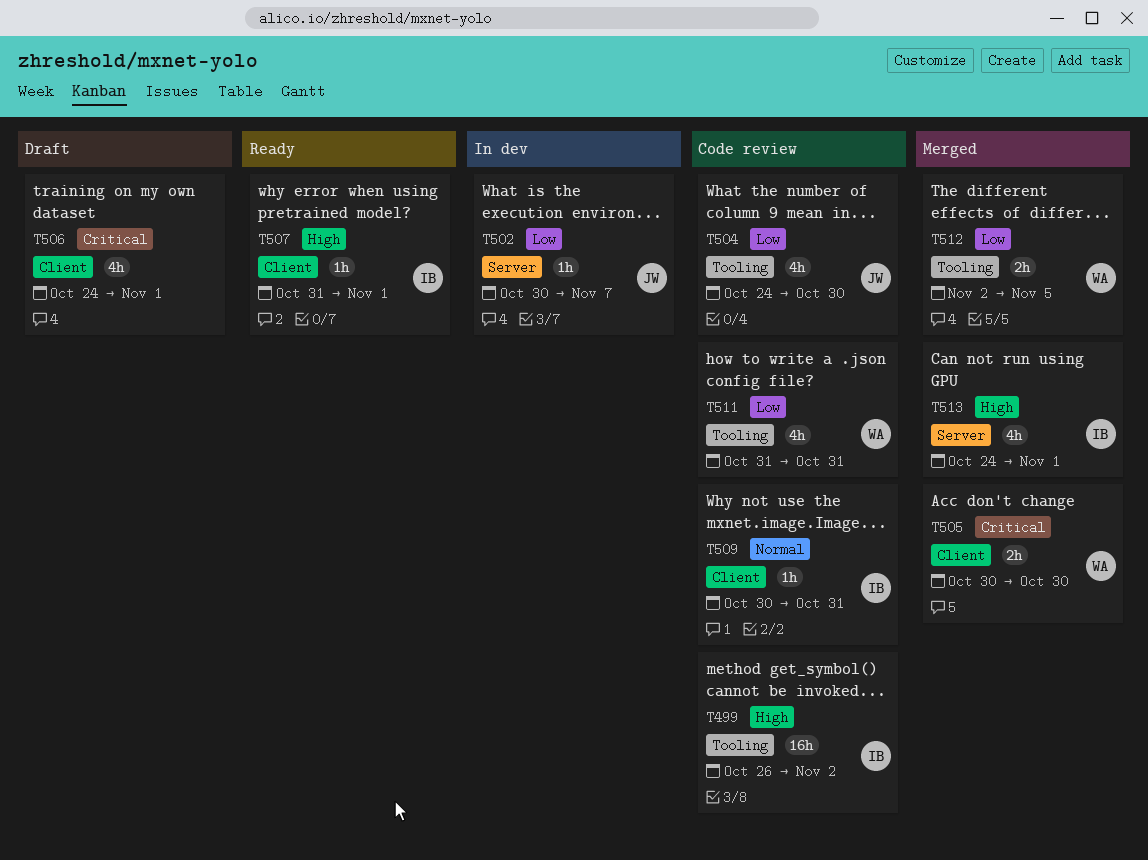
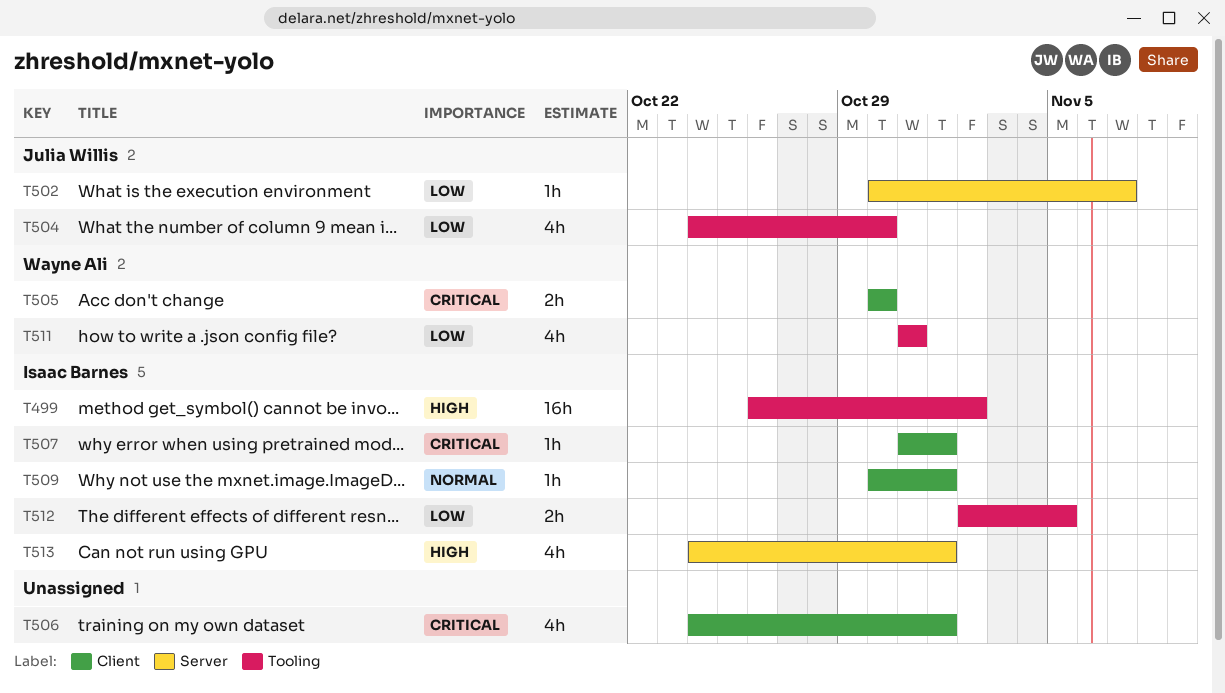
T507, priority: High -> Critical
T509, due: Oct 31 -> Nov 1
T512, owner: Wayne Ali -> Isaac Barnes

